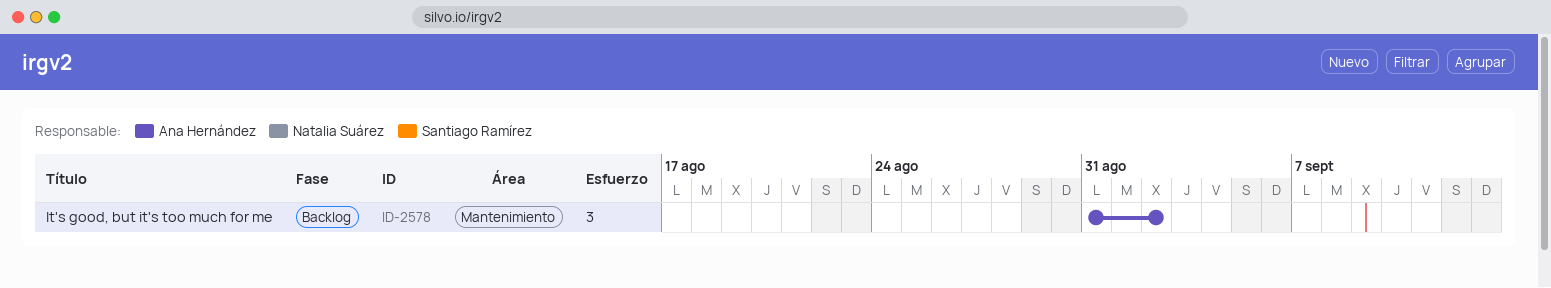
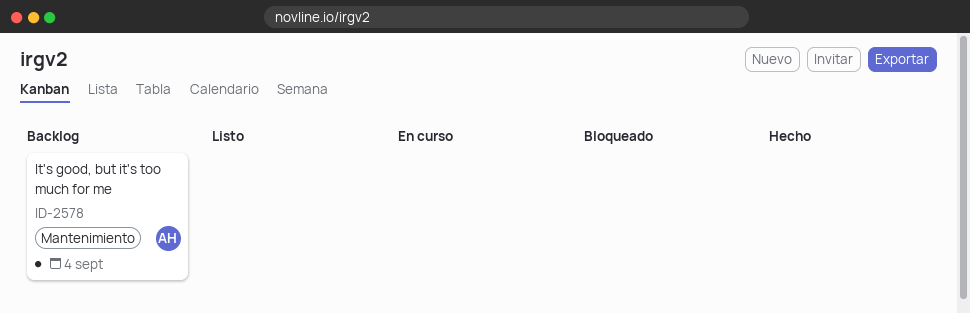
ID-2578, estimate: 3 -> 1
ID-2578, due: Sep 2 -> Sep 4

